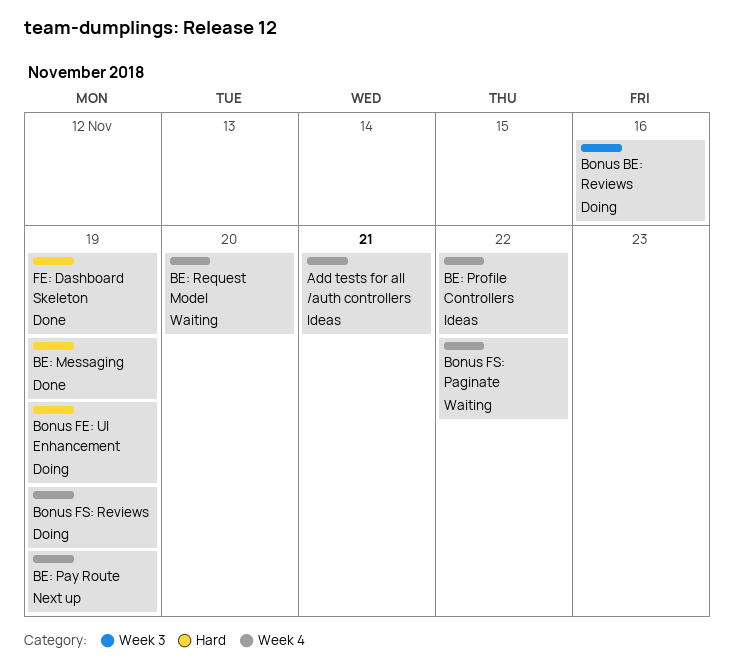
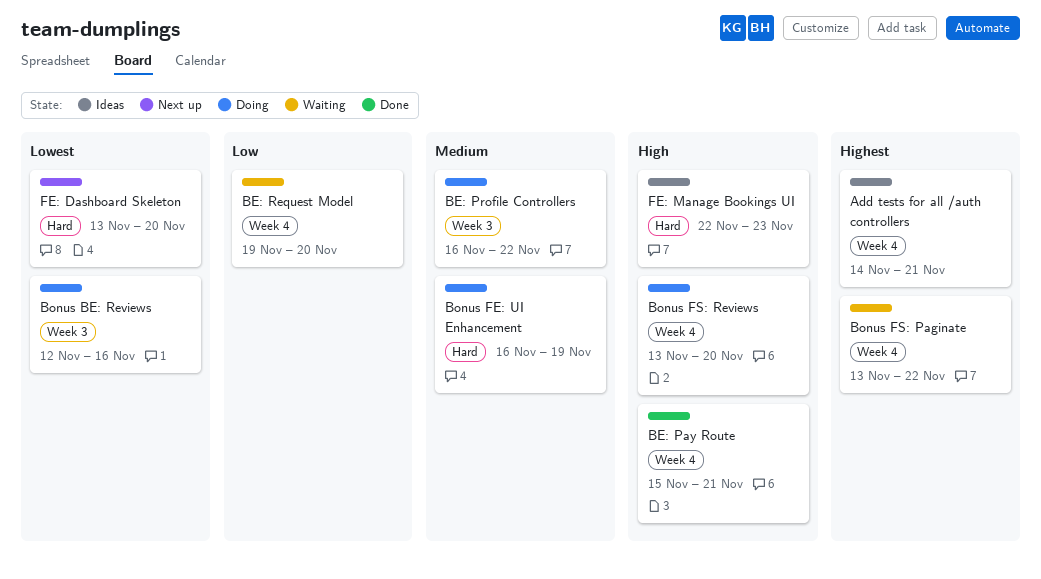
BE: Messaging: present -> none
BE: Pay Route, status: Next up -> Done
BE: Pay Route, due: Nov 19 -> Nov 21
BE: Profile Controllers, status: Ideas -> Doing
BE: Profile Controllers, label: Week 4 -> Week 3
Bonus FS: Reviews, due: Nov 19 -> Nov 20
FE: Dashboard Skeleton, status: Done -> Next up
FE: Dashboard Skeleton, due: Nov 19 -> Nov 20
FE: Manage Bookings UI: none -> present

